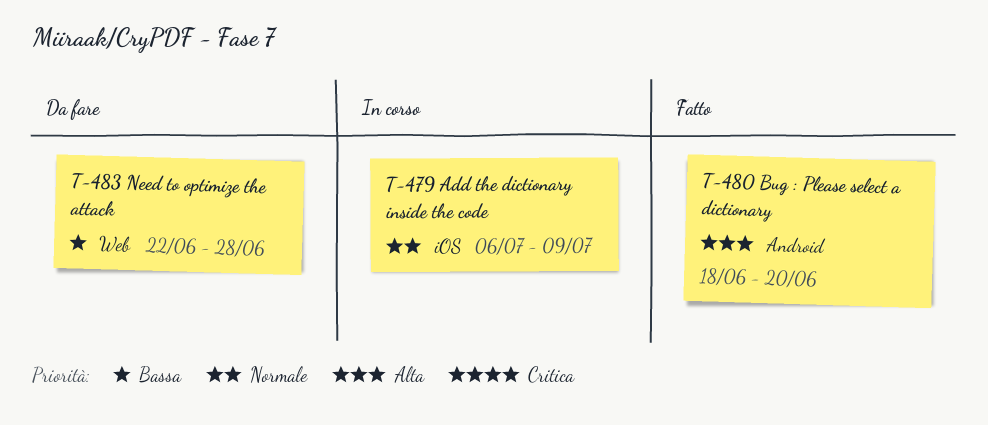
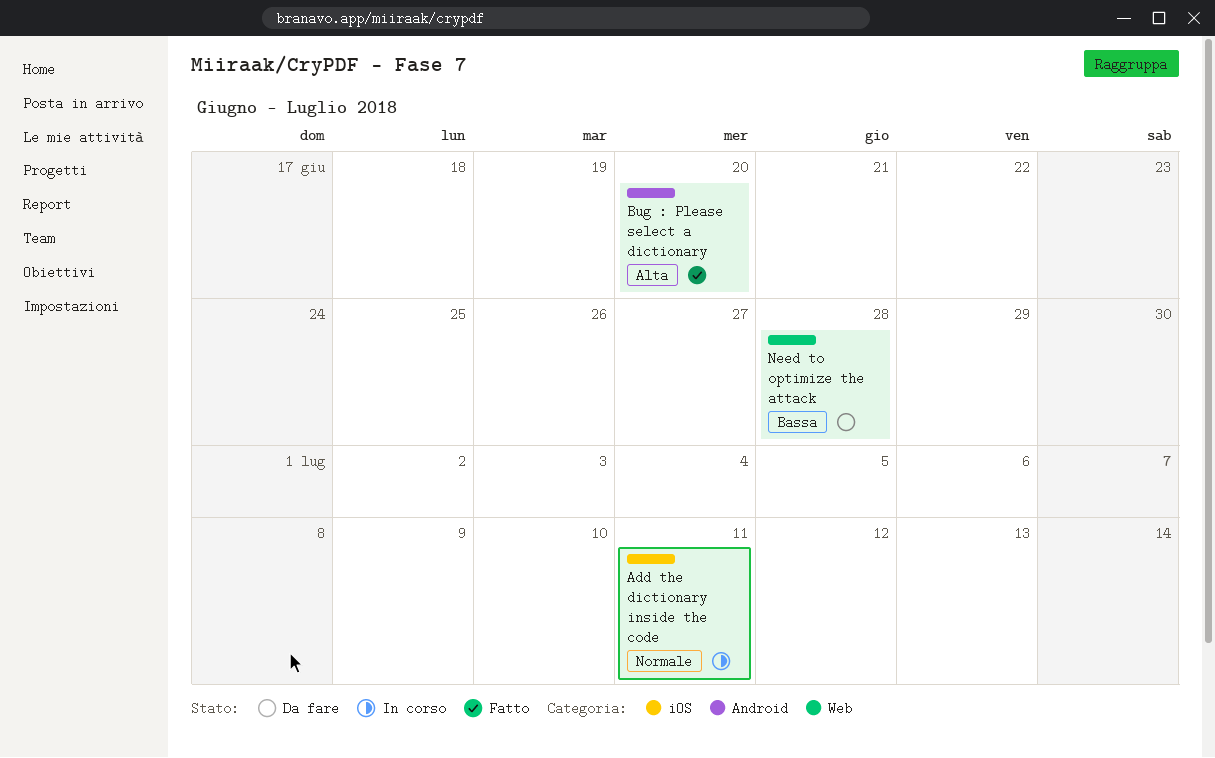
Add the dictionary inside the code, due: Jul 9 -> Jul 11

